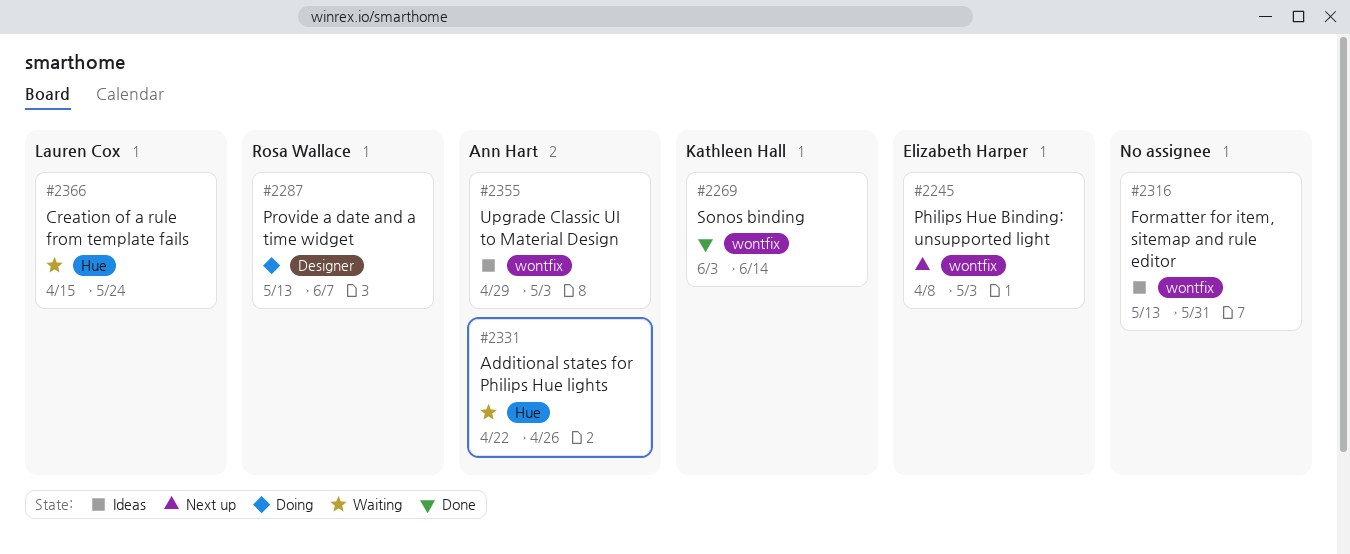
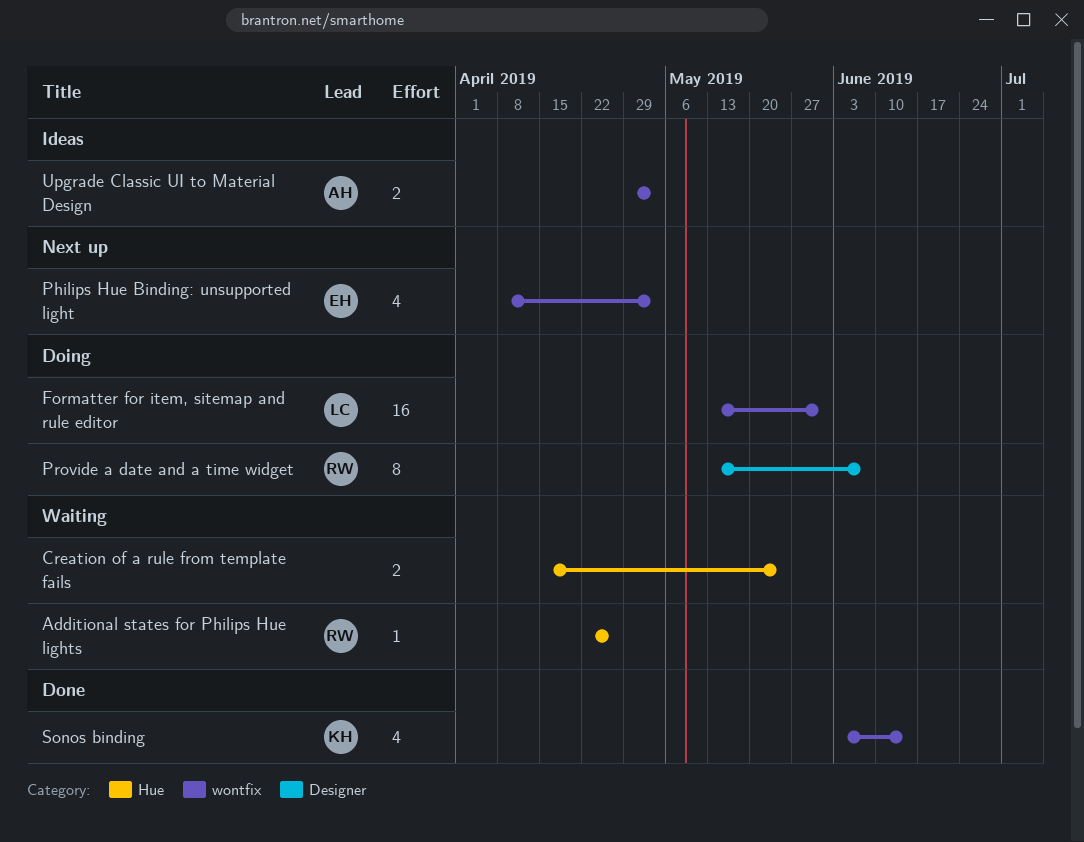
Additional states for Philips Hue lights, owner: Ann Hart -> Rosa Wallace
Creation of a rule from template fails, owner: Lauren Cox -> none
Formatter for item, sitemap and rule editor, status: Ideas -> Doing
Formatter for item, sitemap and rule editor, owner: none -> Lauren Cox

